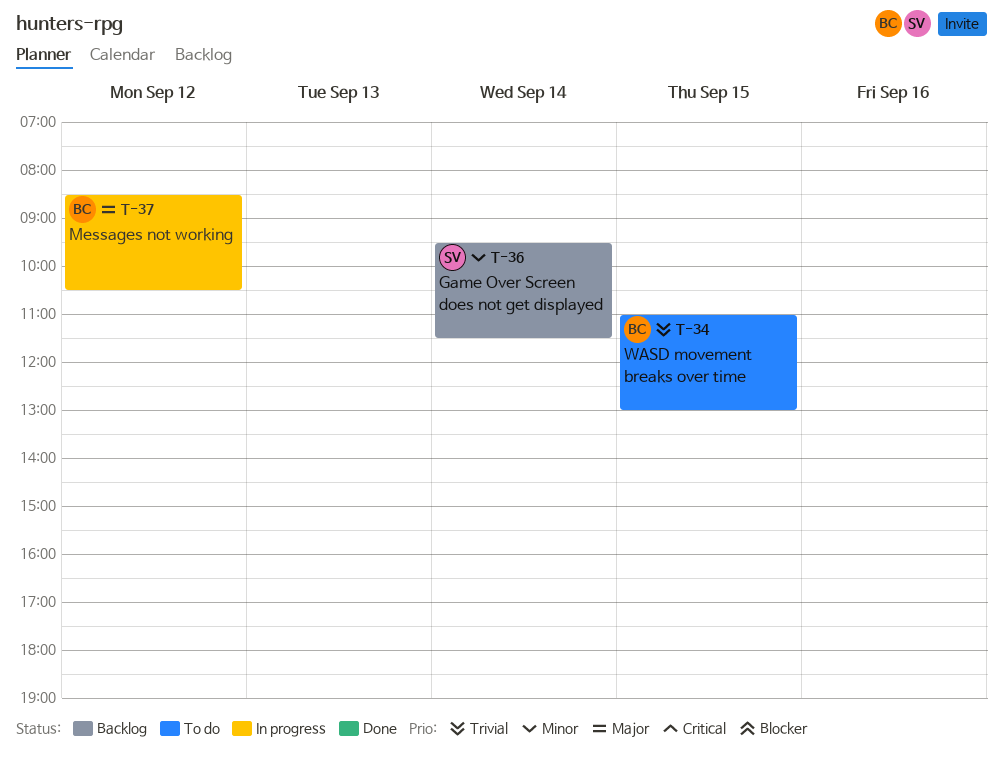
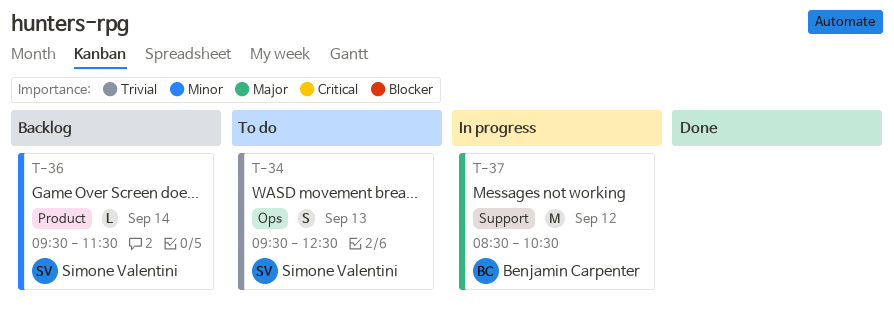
T-34, owner: Benjamin Carpenter -> Simone Valentini
T-34, day: Sep 15 -> Sep 13
T-34, begins: 11:00 -> 09:30
T-34, ends: 13:00 -> 12:30

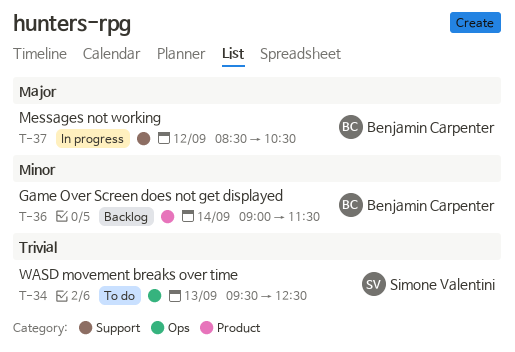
T-36, owner: Simone Valentini -> Benjamin Carpenter
T-36, begins: 09:30 -> 09:00

